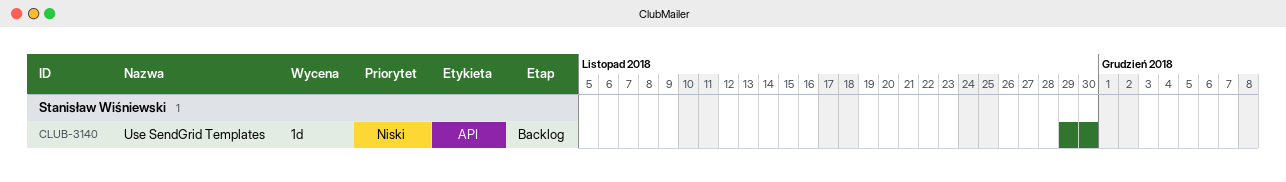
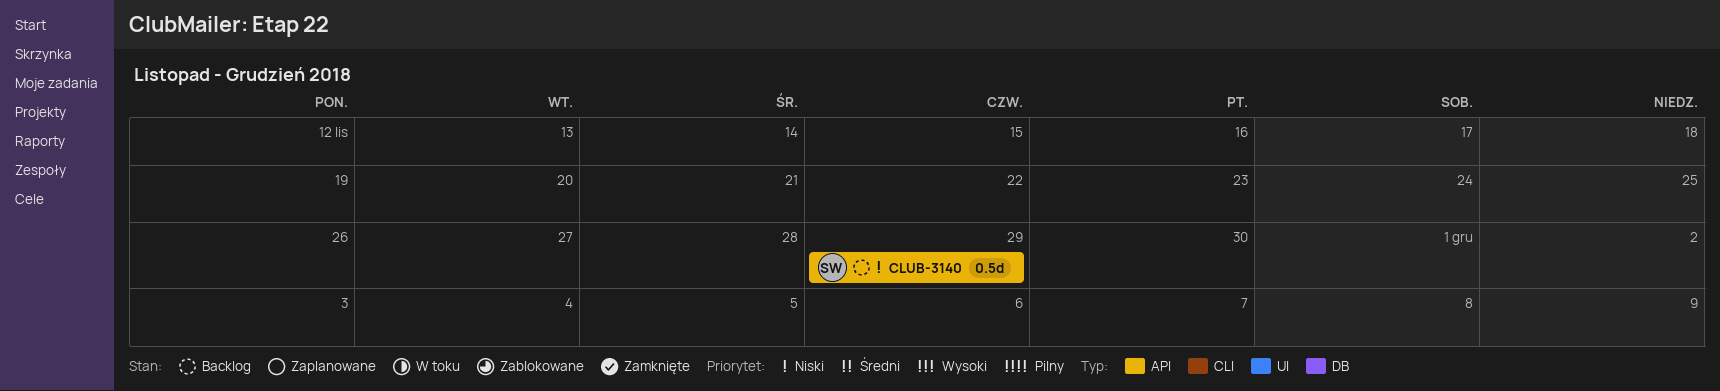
CLUB-3140, estimate: 1d -> 0.5d
CLUB-3140, due: Nov 30 -> Nov 29

